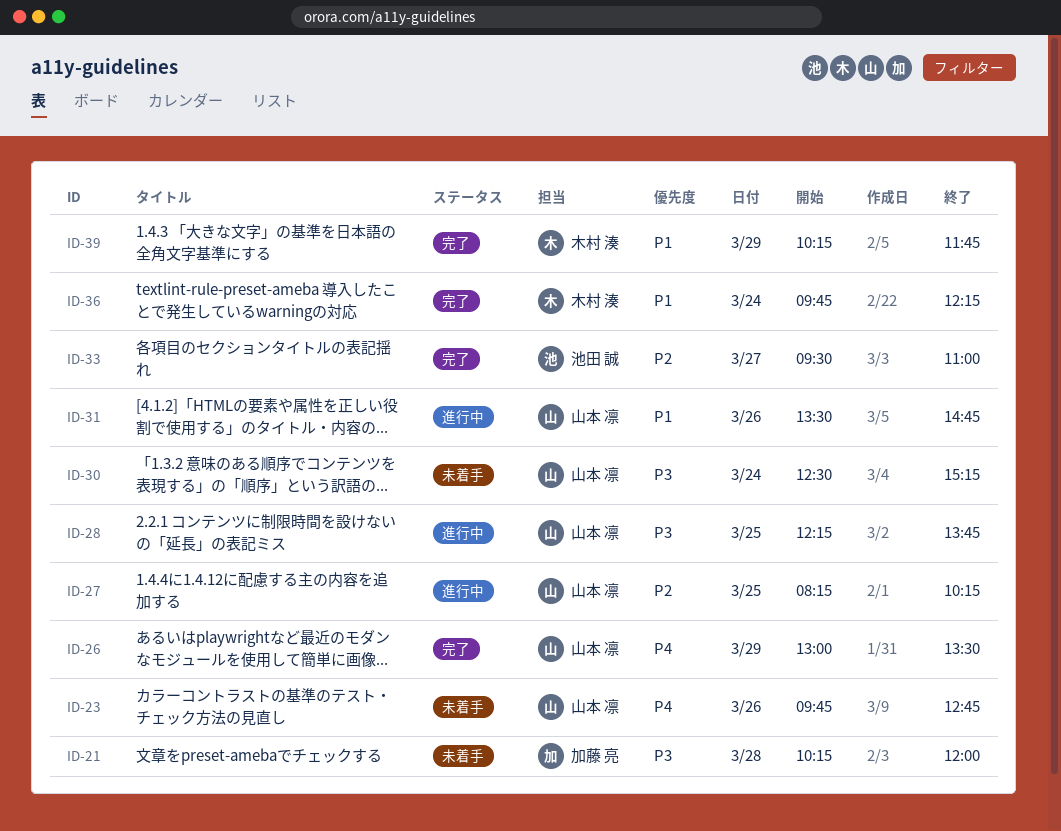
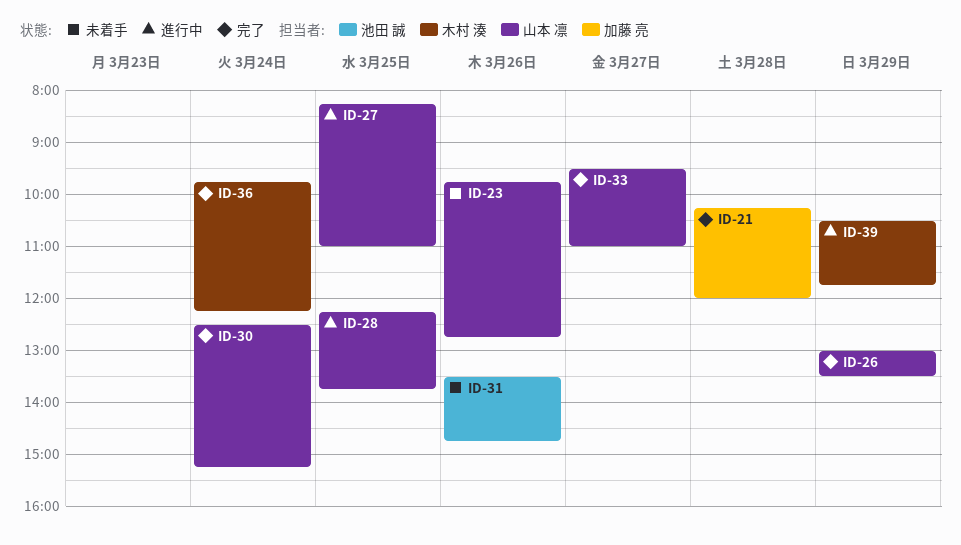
ID-21, status: 未着手 -> 完了
ID-27, ends: 10:15 -> 11:00
ID-30, status: 未着手 -> 完了
ID-31, status: 進行中 -> 未着手
ID-31, owner: 山本 凛 -> 池田 誠
ID-33, owner: 池田 誠 -> 山本 凛
ID-39, status: 完了 -> 進行中
ID-39, begins: 10:15 -> 10:30

